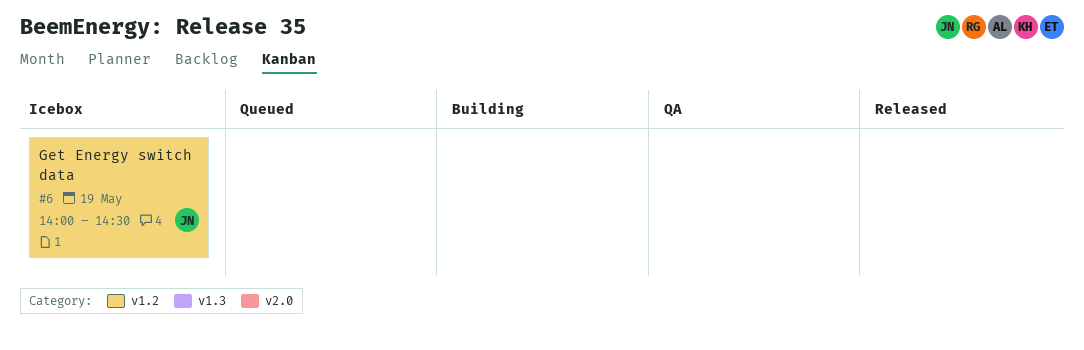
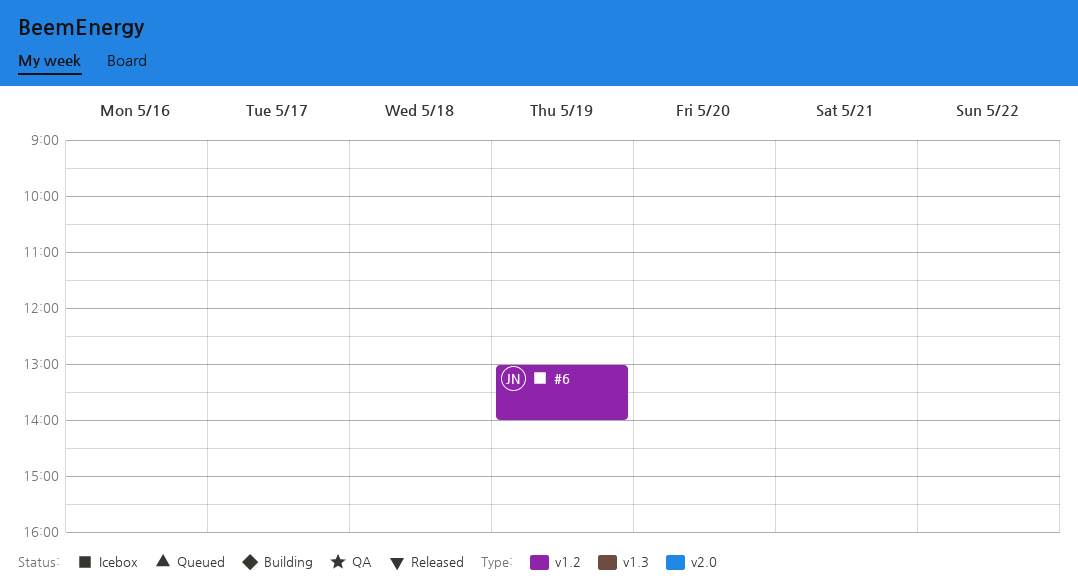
#6, begins: 14:00 -> 13:00
#6, ends: 14:30 -> 14:00

